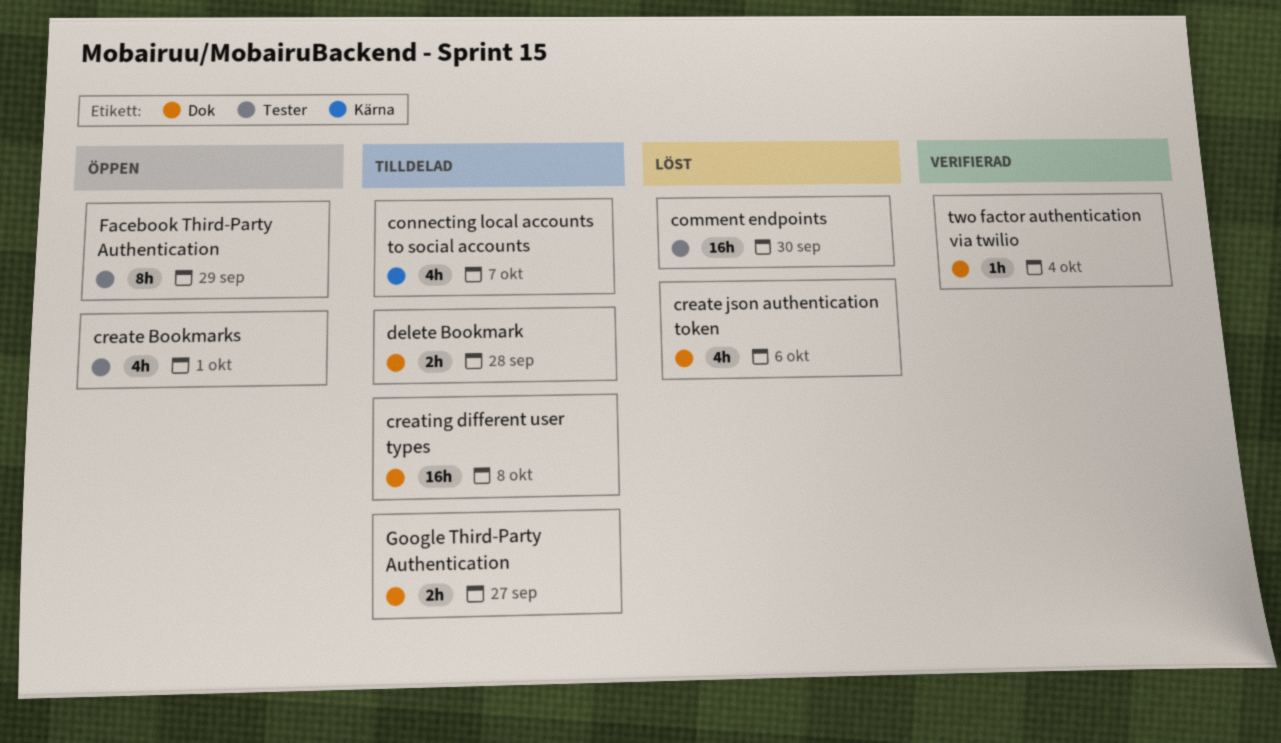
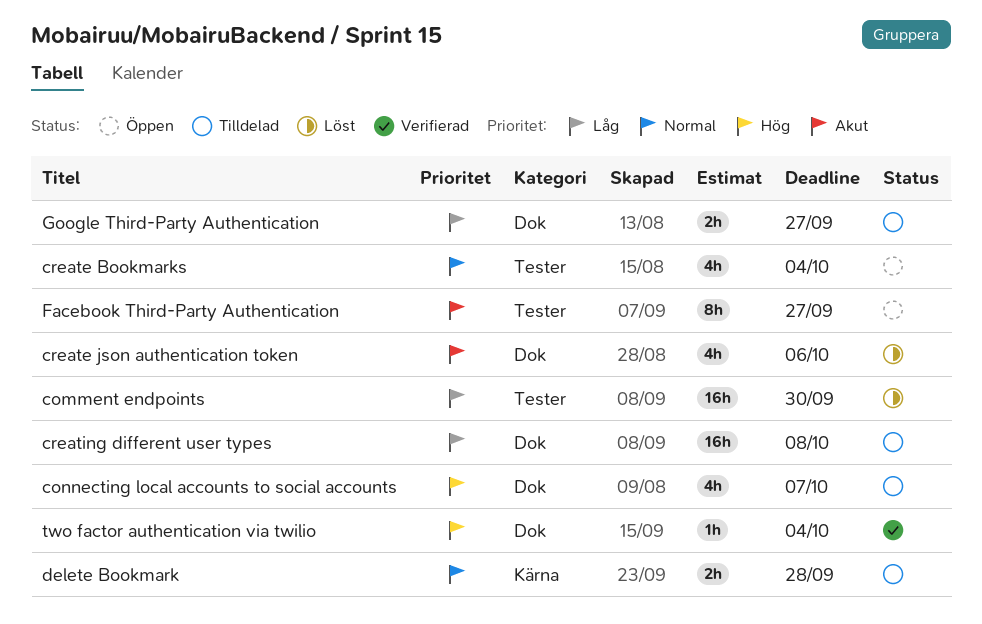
connecting local accounts to social accounts, label: Kärna -> Dok
create Bookmarks, due: Oct 1 -> Oct 4
delete Bookmark, label: Dok -> Kärna
Facebook Third-Party Authentication, due: Sep 29 -> Sep 27

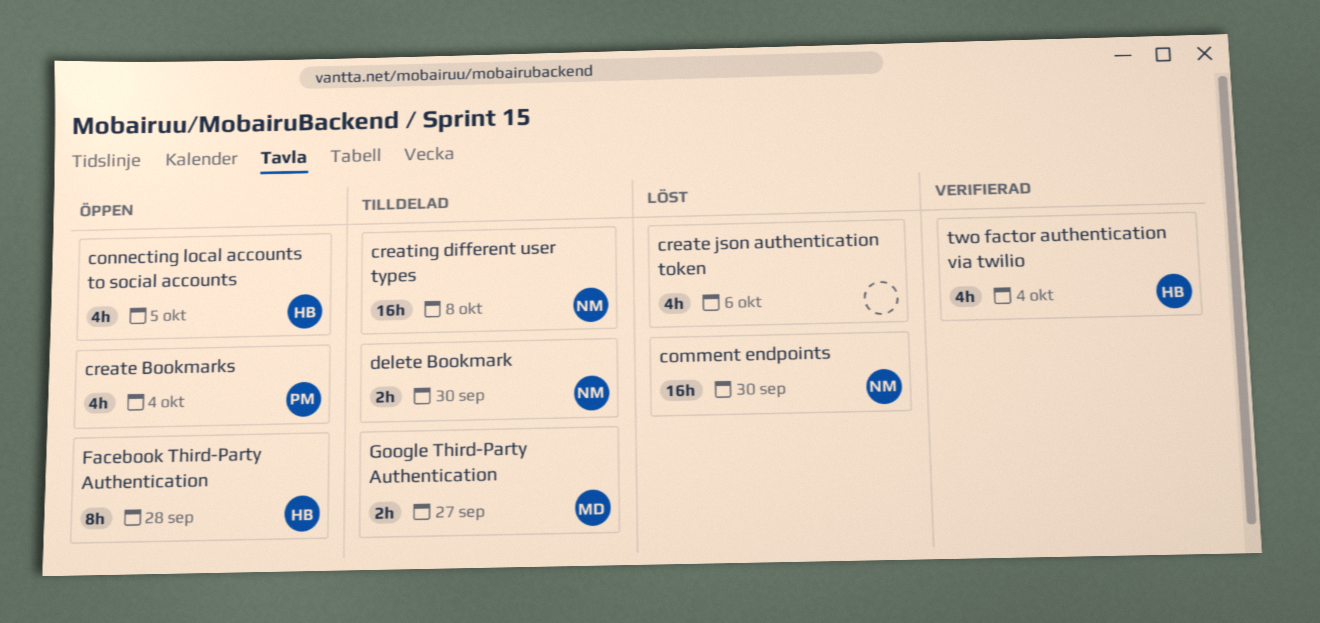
connecting local accounts to social accounts, status: Tilldelad -> Öppen
connecting local accounts to social accounts, due: Oct 7 -> Oct 5
delete Bookmark, due: Sep 28 -> Sep 30
Facebook Third-Party Authentication, due: Sep 27 -> Sep 28
two factor authentication via twilio, estimate: 1h -> 4h

